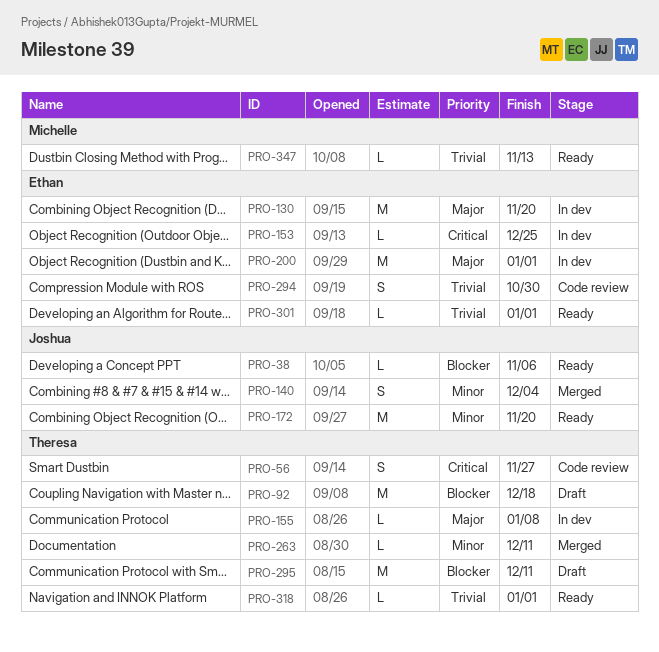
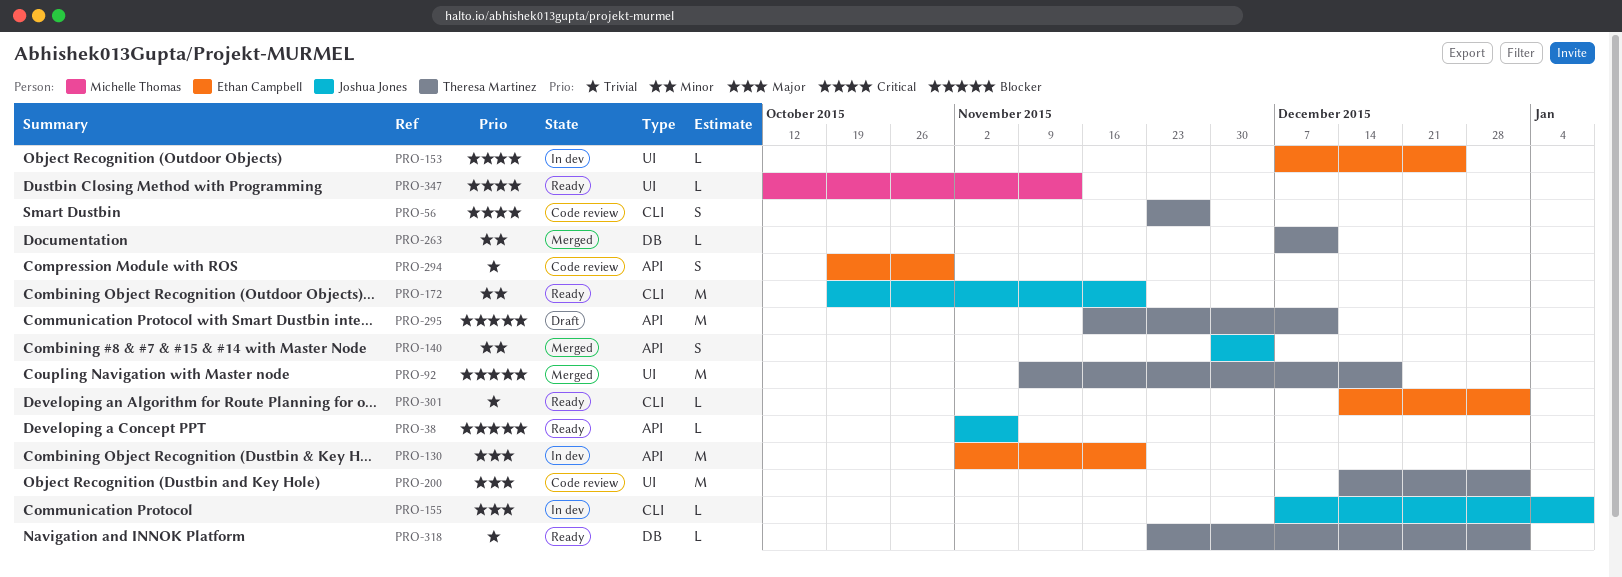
PRO-92, status: Draft -> Merged
PRO-155, owner: Theresa Martinez -> Joshua Jones
PRO-200, status: In dev -> Code review
PRO-200, owner: Ethan Campbell -> Theresa Martinez
PRO-347, priority: Trivial -> Critical

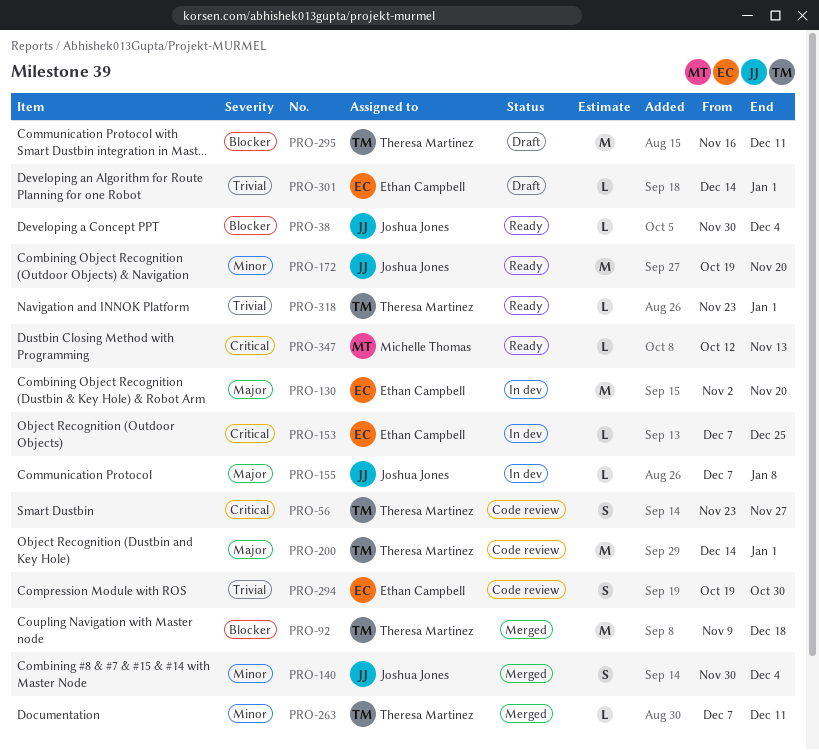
PRO-38, start: Nov 2 -> Nov 30
PRO-38, due: Nov 6 -> Dec 4
PRO-301, status: Ready -> Draft

